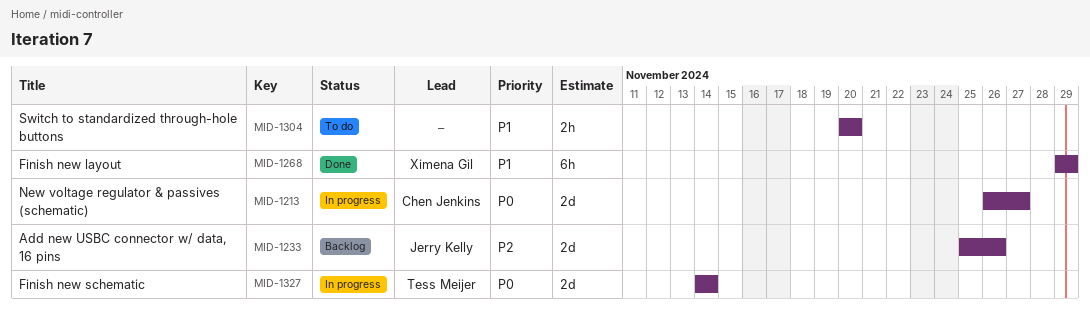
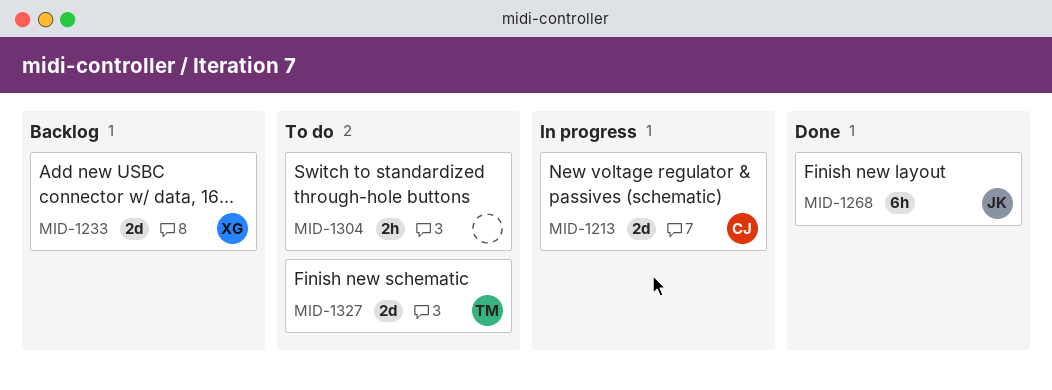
MID-1233, owner: Jerry Kelly -> Ximena Gil
MID-1268, owner: Ximena Gil -> Jerry Kelly
MID-1327, status: In progress -> To do

